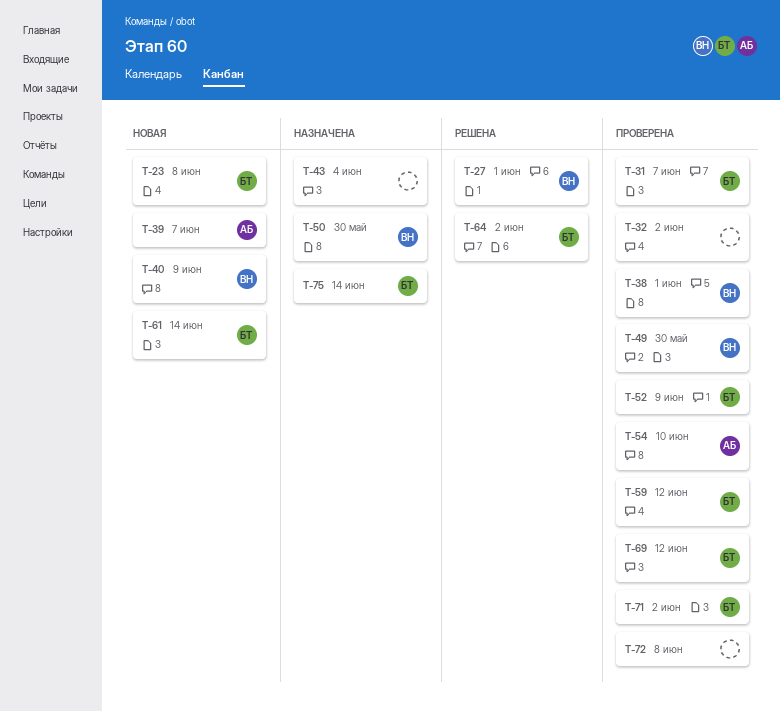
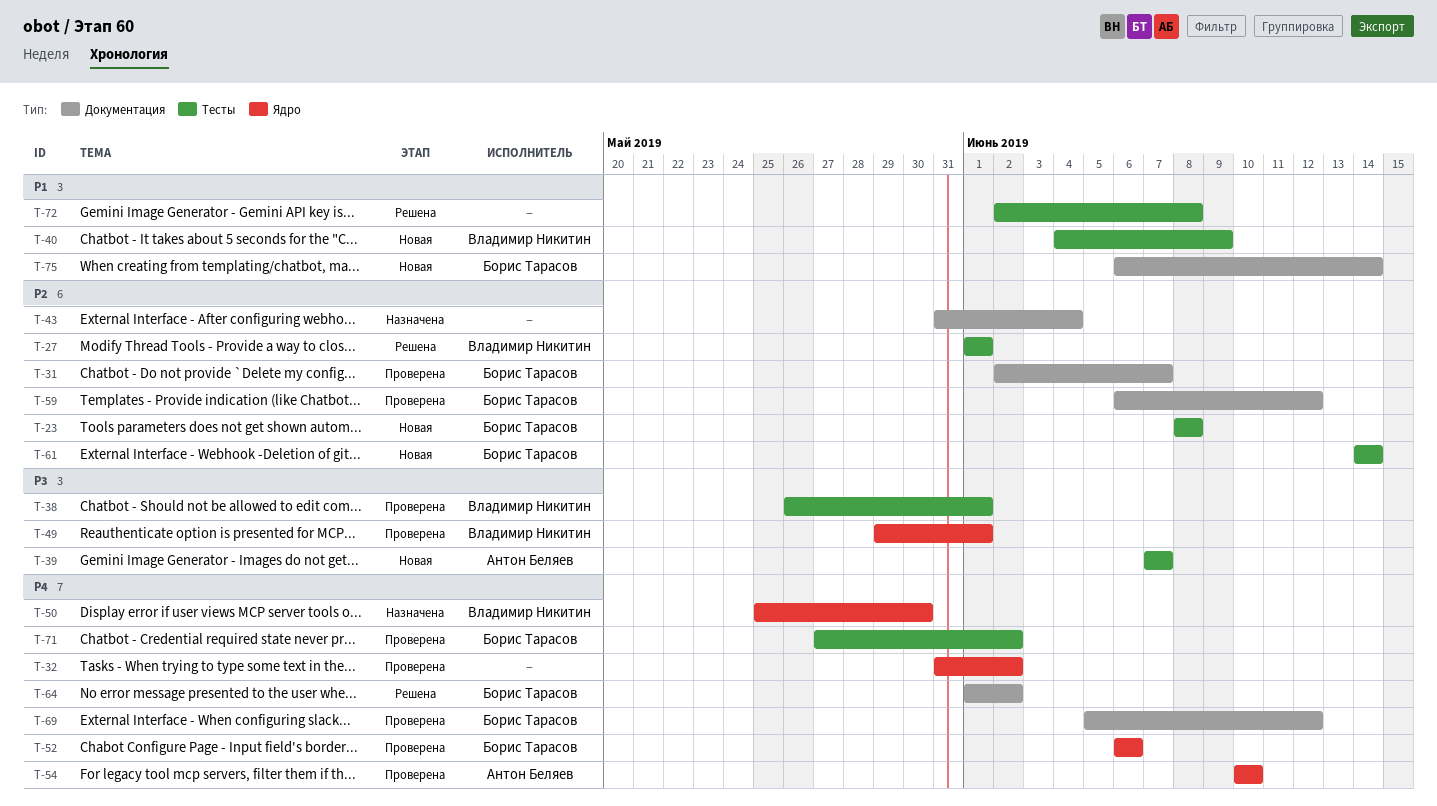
T-49, due: May 30 -> Jun 1
T-52, due: Jun 9 -> Jun 6
T-72, status: Проверена -> Решена
T-75, status: Назначена -> Новая

